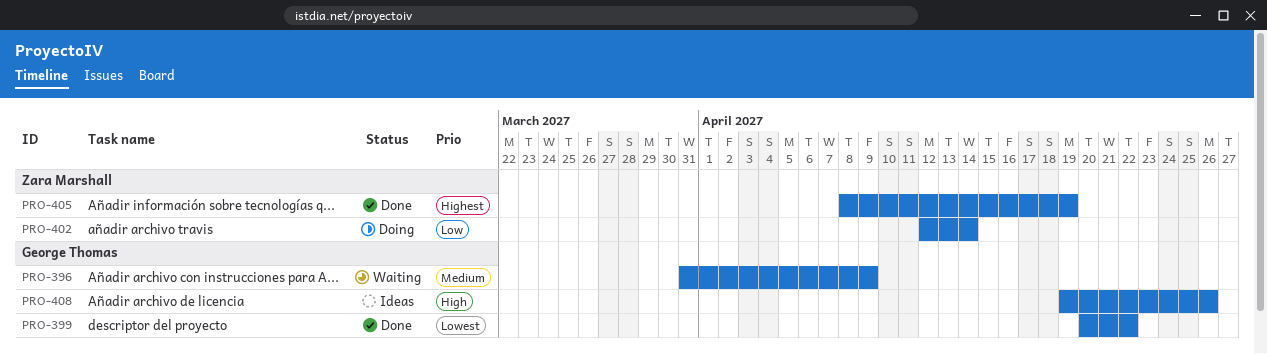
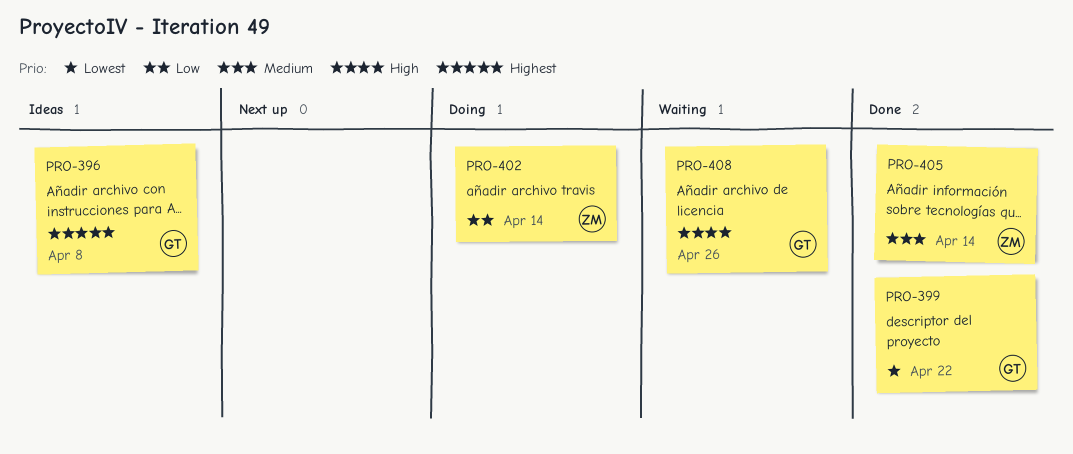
PRO-396, status: Waiting -> Ideas
PRO-396, priority: Medium -> Highest
PRO-396, due: Apr 9 -> Apr 8
PRO-405, priority: Highest -> Medium
PRO-405, due: Apr 19 -> Apr 14
PRO-408, status: Ideas -> Waiting

